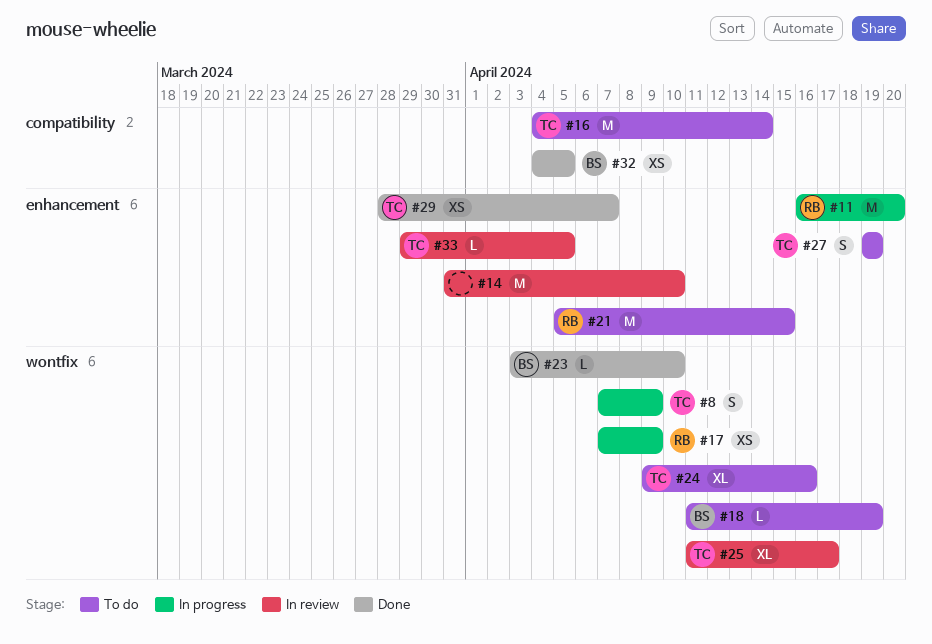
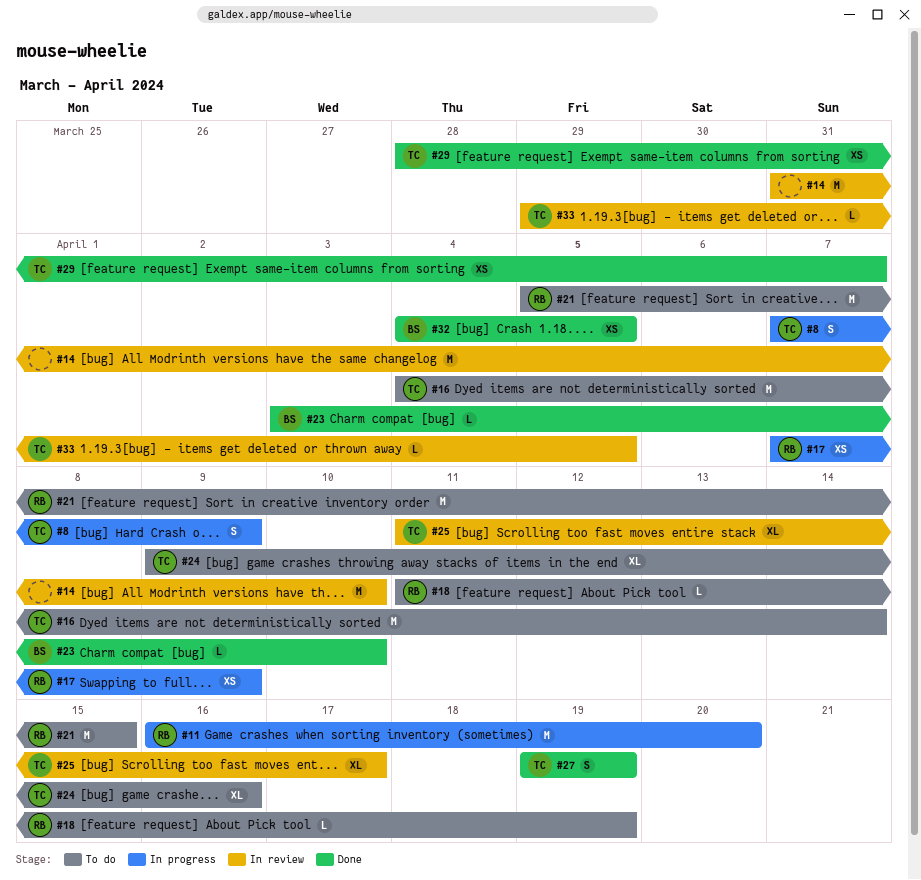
#18, owner: BS -> RB
#27, status: To do -> Done

